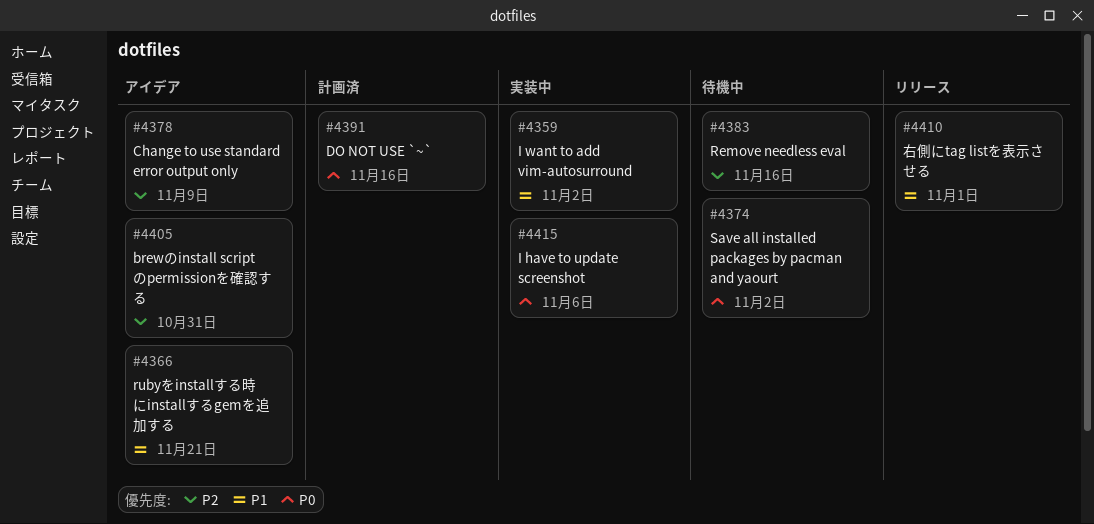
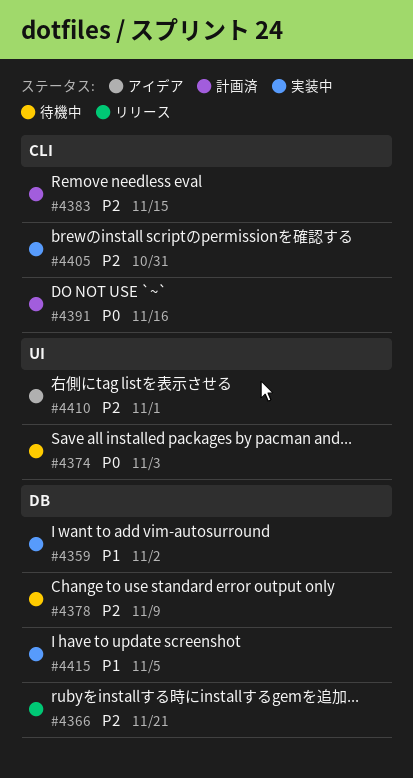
#4366, status: アイデア -> リリース
#4366, priority: P1 -> P2
#4374, due: Nov 2 -> Nov 3
#4378, status: アイデア -> 待機中
#4383, status: 待機中 -> 計画済
#4383, due: Nov 16 -> Nov 15
#4405, status: アイデア -> 実装中
#4410, status: リリース -> アイデア
#4410, priority: P1 -> P2
#4415, priority: P0 -> P1
#4415, due: Nov 6 -> Nov 5

